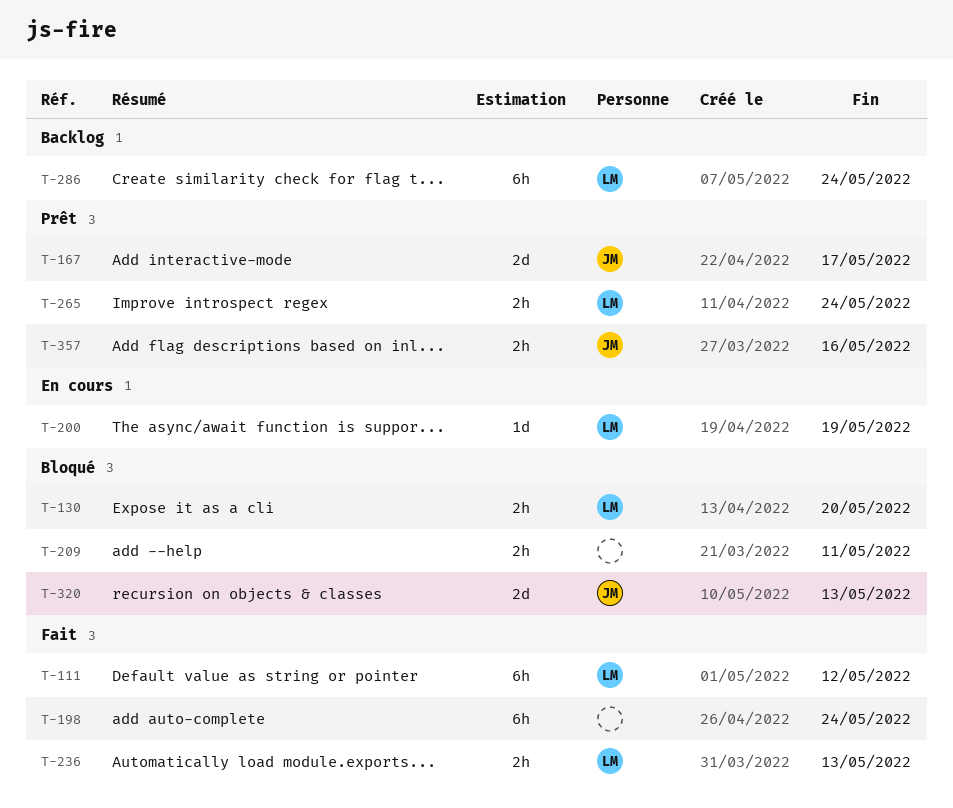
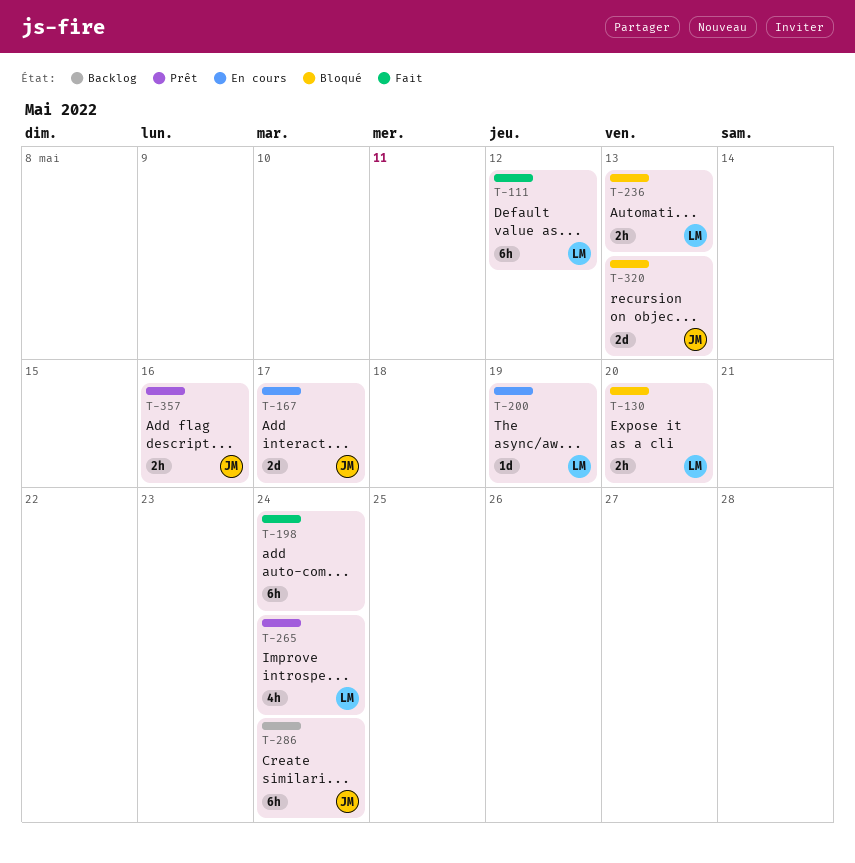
T-167, status: Prêt -> En cours
T-209: present -> none
T-236, status: Fait -> Bloqué
T-265, estimate: 2h -> 4h
T-286, owner: LM -> JM

